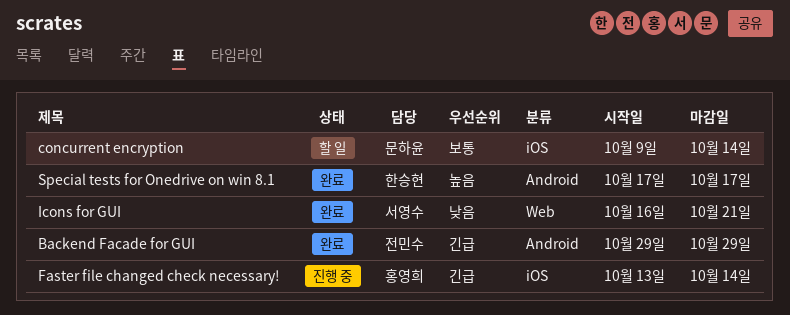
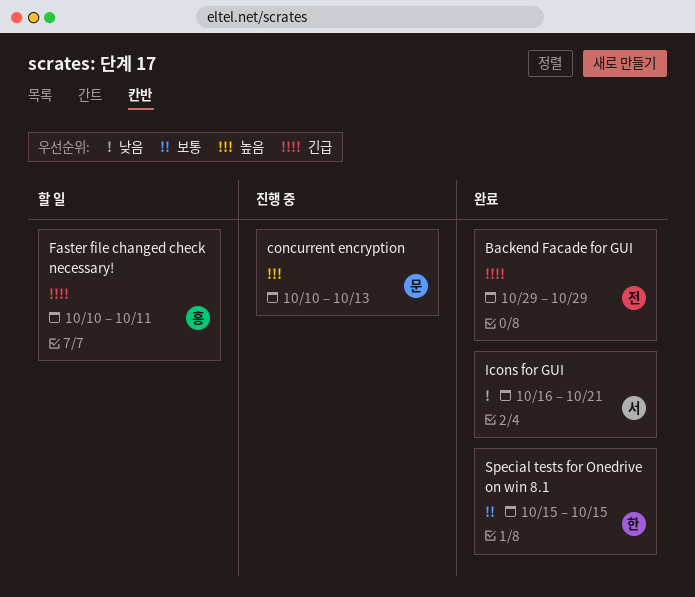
concurrent encryption, status: 할 일 -> 진행 중
concurrent encryption, priority: 보통 -> 높음
concurrent encryption, start: Oct 9 -> Oct 10
concurrent encryption, due: Oct 14 -> Oct 13
Faster file changed check necessary!, status: 진행 중 -> 할 일
Faster file changed check necessary!, start: Oct 13 -> Oct 10
Faster file changed check necessary!, due: Oct 14 -> Oct 11
Special tests for Onedrive on win 8.1, priority: 높음 -> 보통
Special tests for Onedrive on win 8.1, start: Oct 17 -> Oct 15
Special tests for Onedrive on win 8.1, due: Oct 17 -> Oct 15

